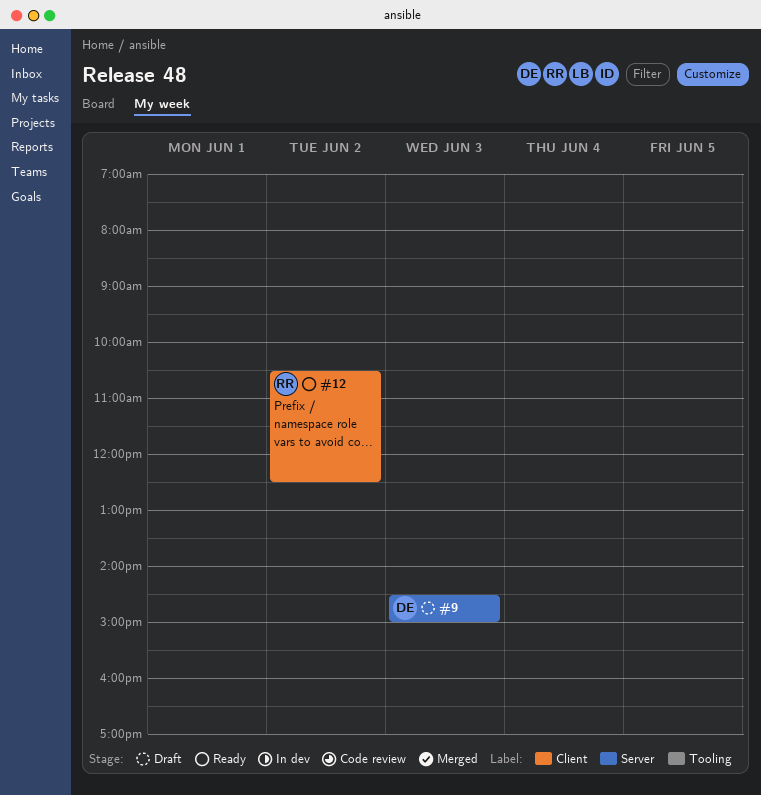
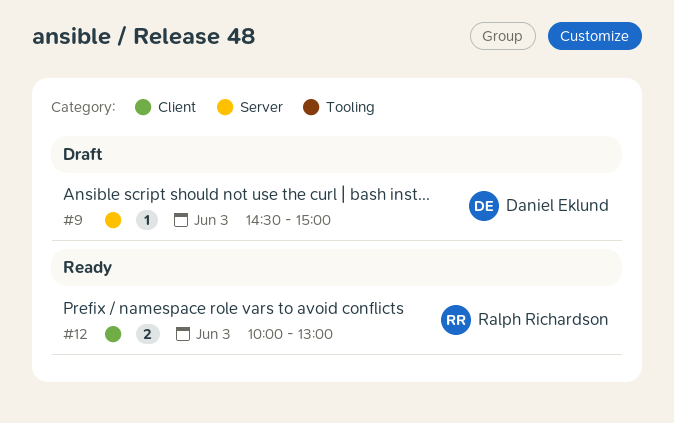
#12, day: Jun 2 -> Jun 3
#12, begins: 10:30 -> 10:00
#12, ends: 12:30 -> 13:00

